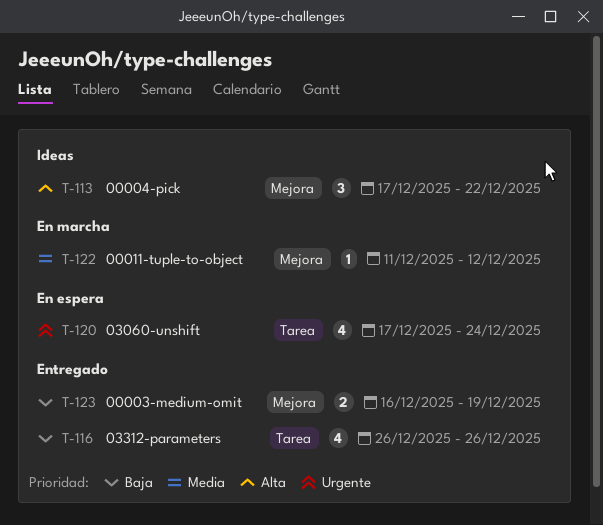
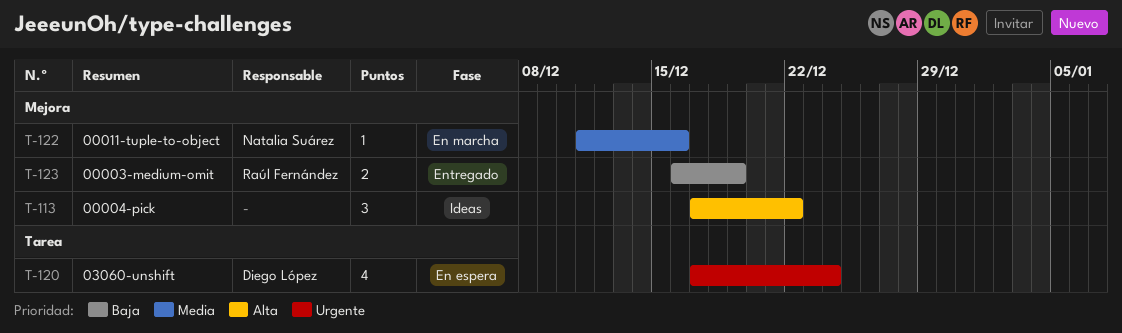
T-116: present -> none
T-122, due: Dec 12 -> Dec 16

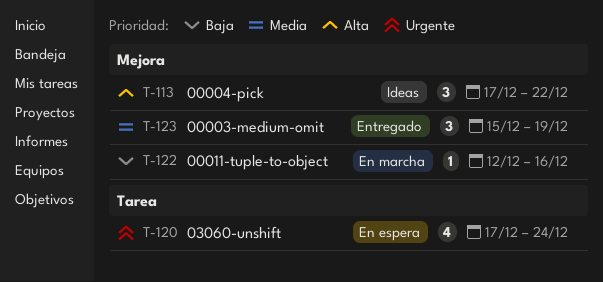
T-122, priority: Media -> Baja
T-122, start: Dec 11 -> Dec 12
T-123, priority: Baja -> Media
T-123, estimate: 2 -> 3
T-123, start: Dec 16 -> Dec 15

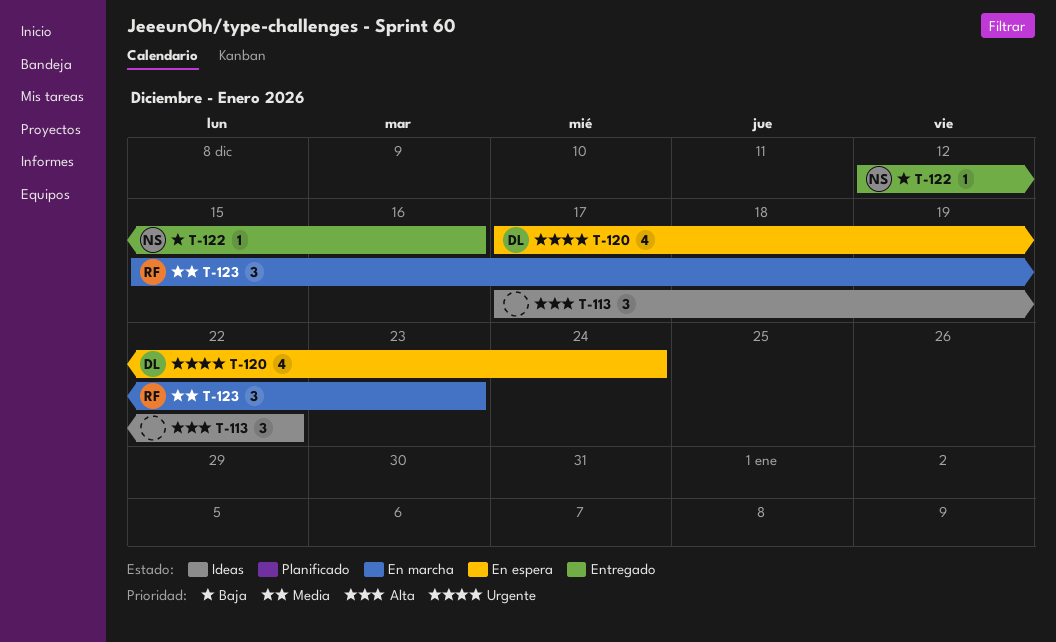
T-122, status: En marcha -> Entregado
T-123, status: Entregado -> En marcha
T-123, due: Dec 19 -> Dec 23

